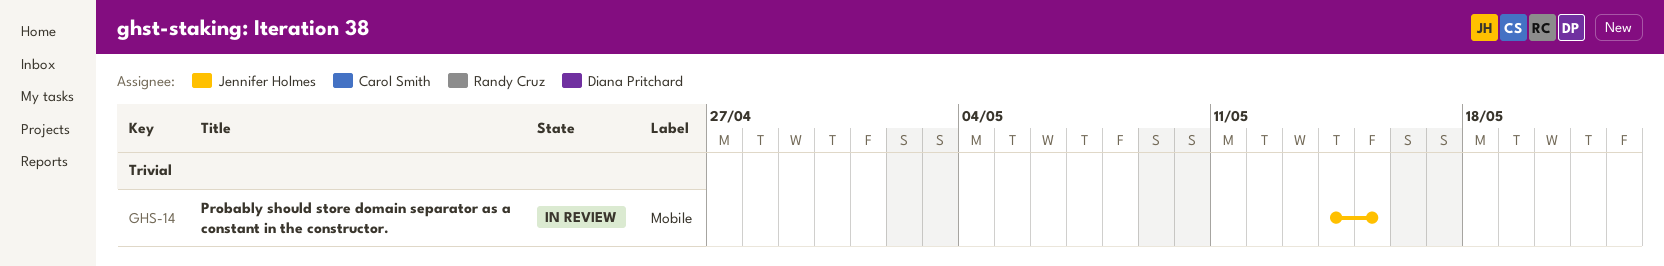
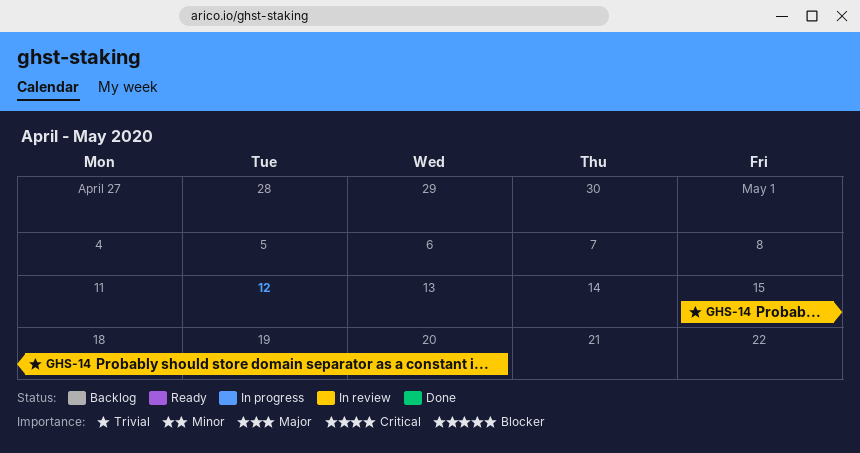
GHS-14, start: May 14 -> May 15
GHS-14, due: May 15 -> May 20

